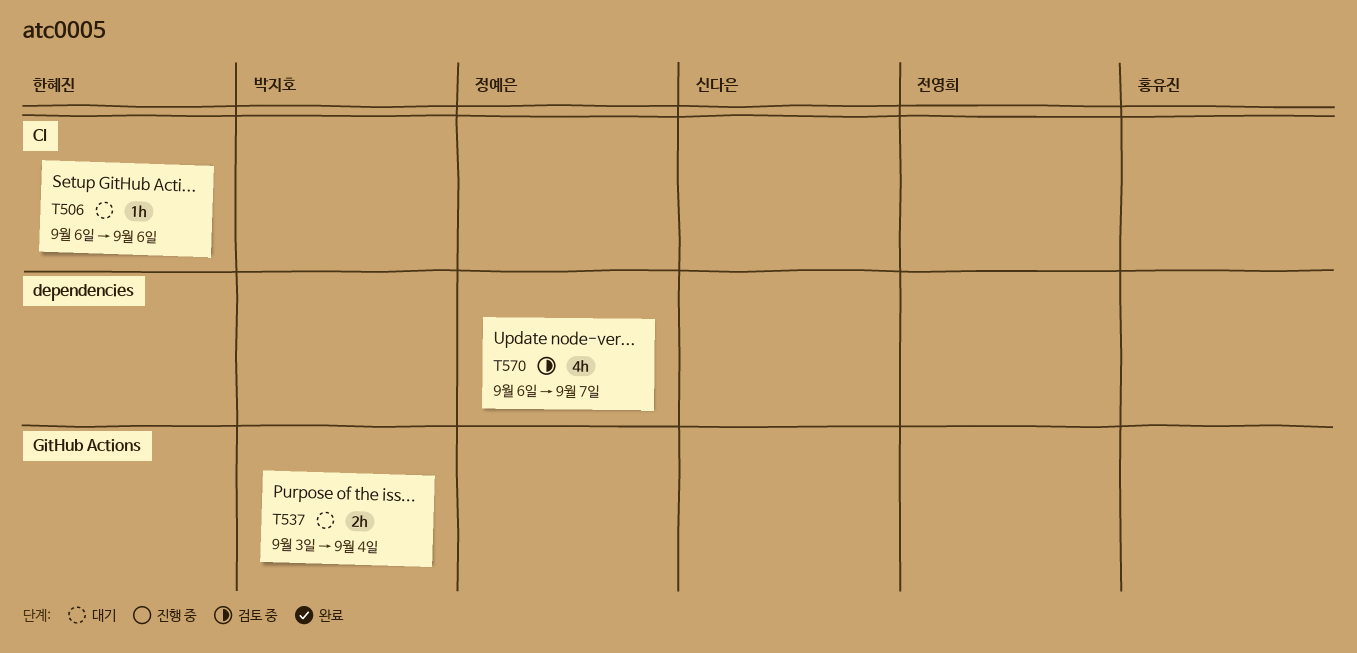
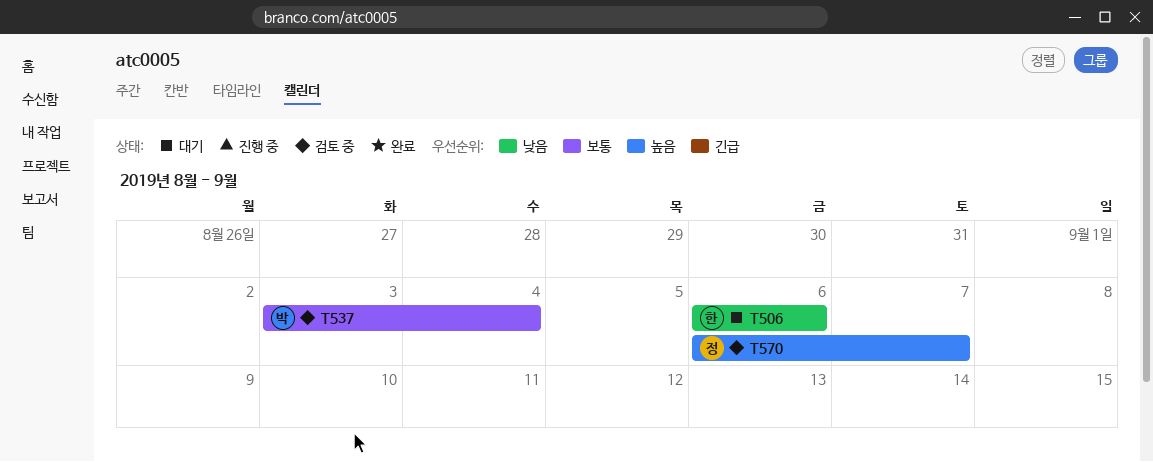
T537, status: 대기 -> 검토 중

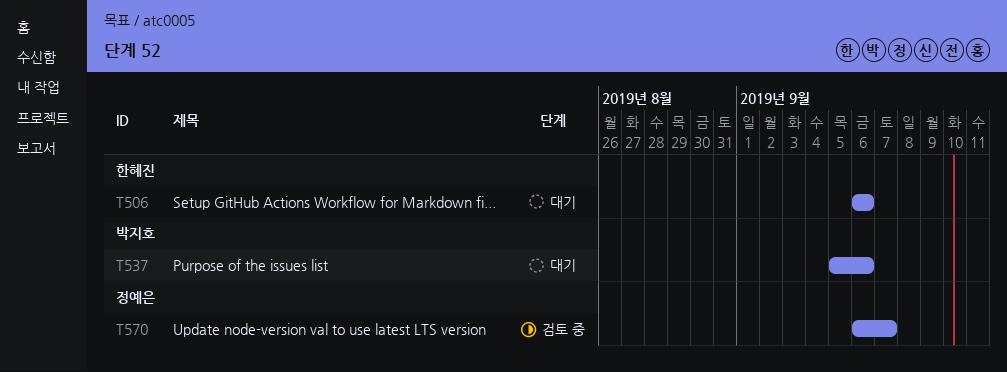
T537, status: 검토 중 -> 대기
T537, start: Sep 3 -> Sep 5
T537, due: Sep 4 -> Sep 6

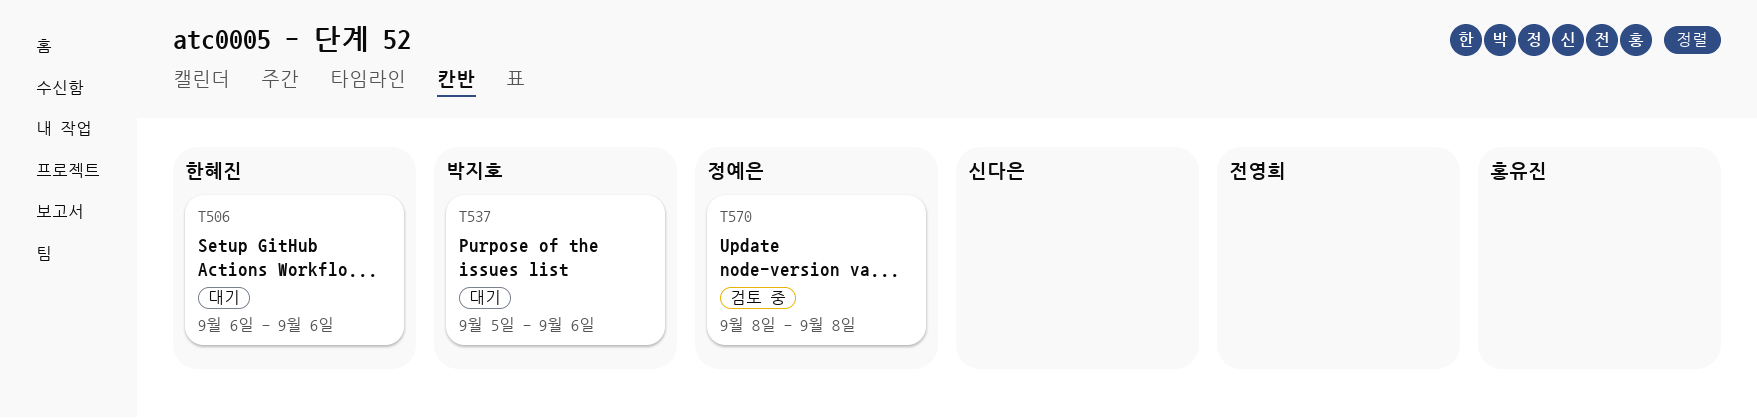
T570, start: Sep 6 -> Sep 8
T570, due: Sep 7 -> Sep 8

